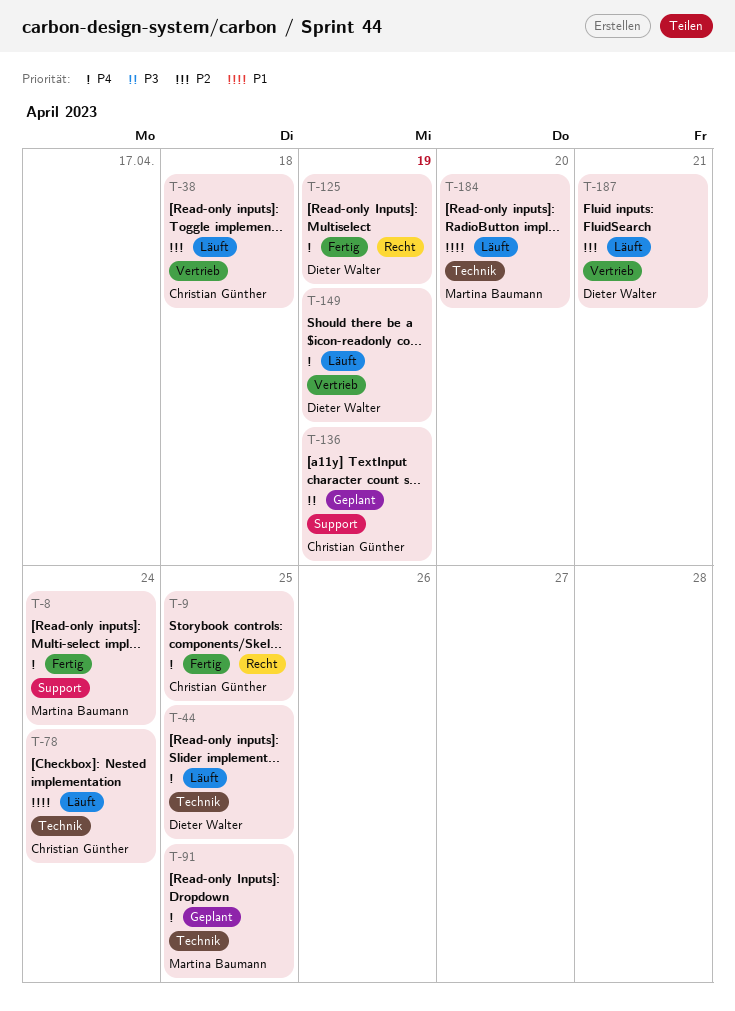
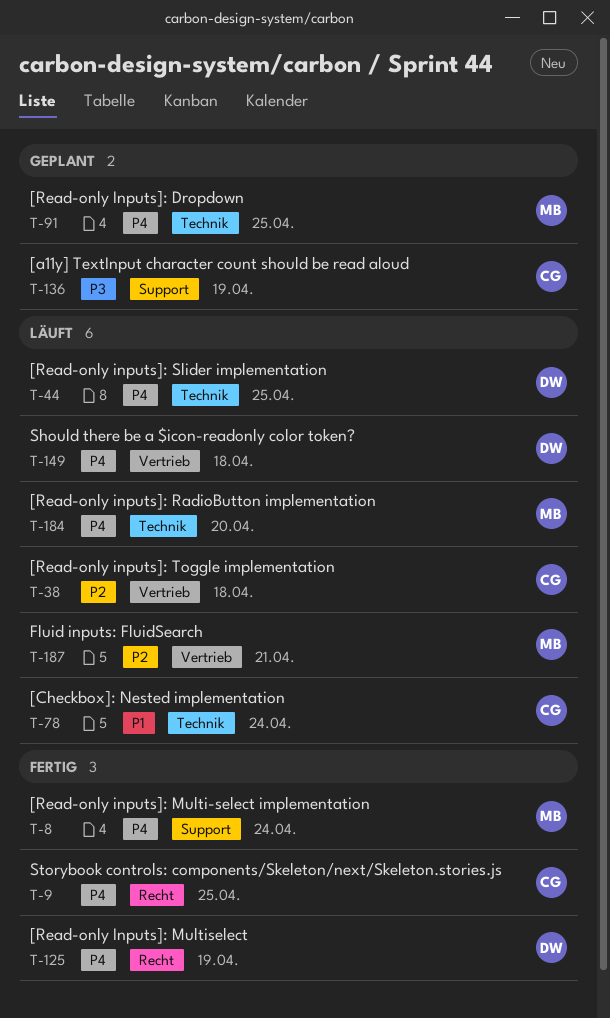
T-149, due: Apr 19 -> Apr 18
T-184, priority: P1 -> P4
T-187, owner: Dieter Walter -> Martina Baumann

